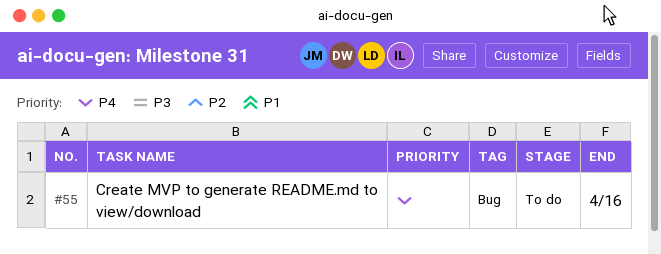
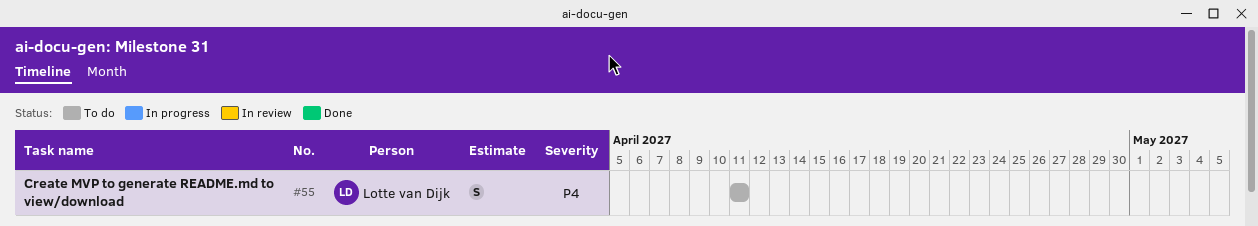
#55, due: Apr 16 -> Apr 11

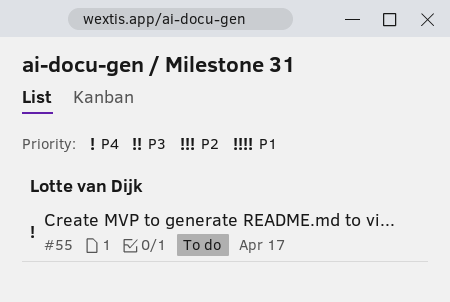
#55, due: Apr 11 -> Apr 17

